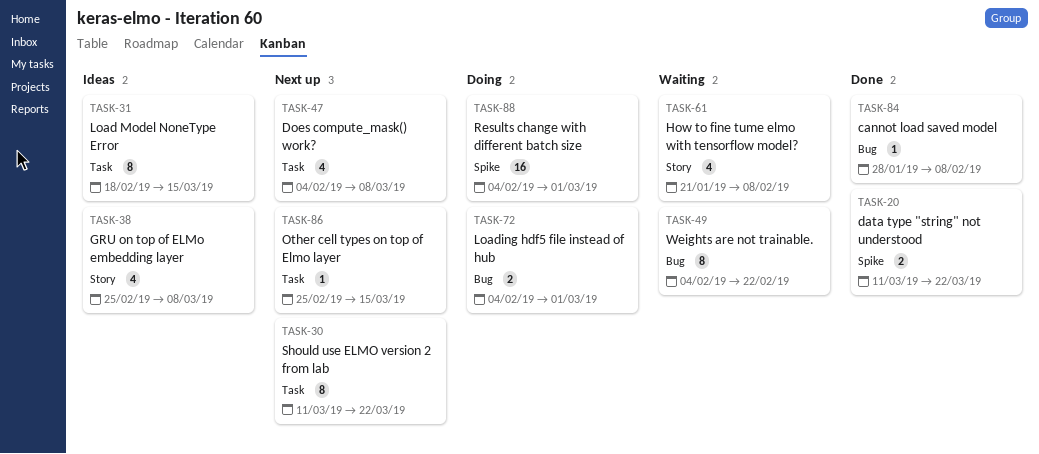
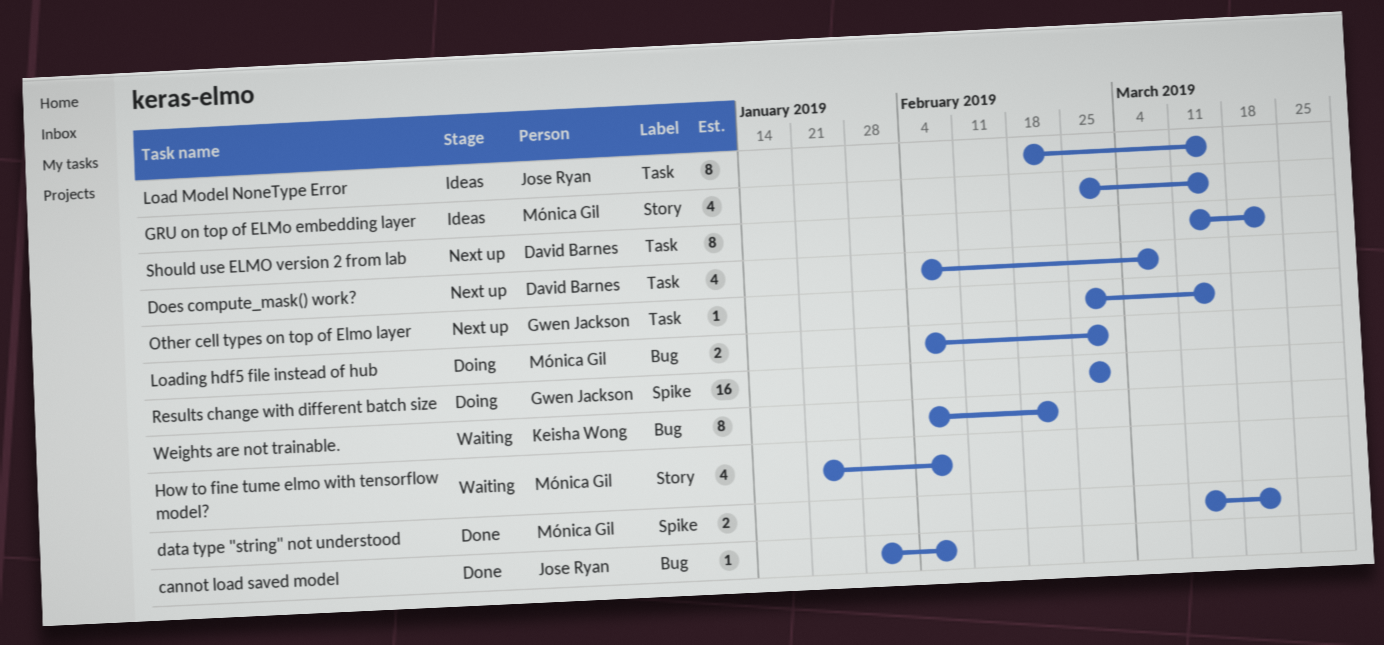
GRU on top of ELMo embedding layer, due: Mar 8 -> Mar 15
Results change with different batch size, start: Feb 4 -> Feb 25

